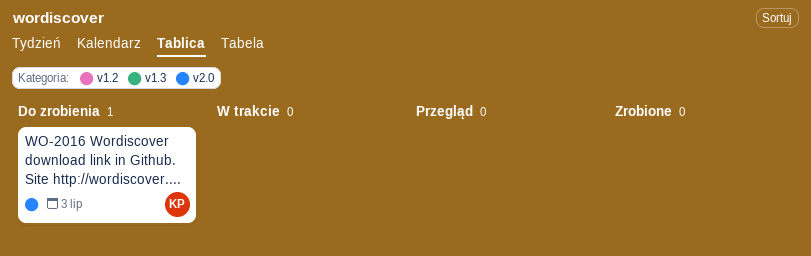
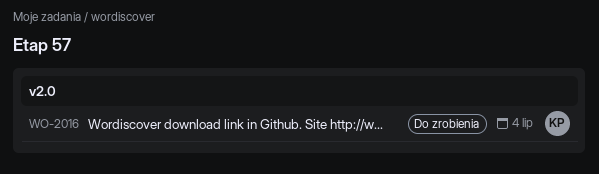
WO-2016, due: Jul 3 -> Jul 4

